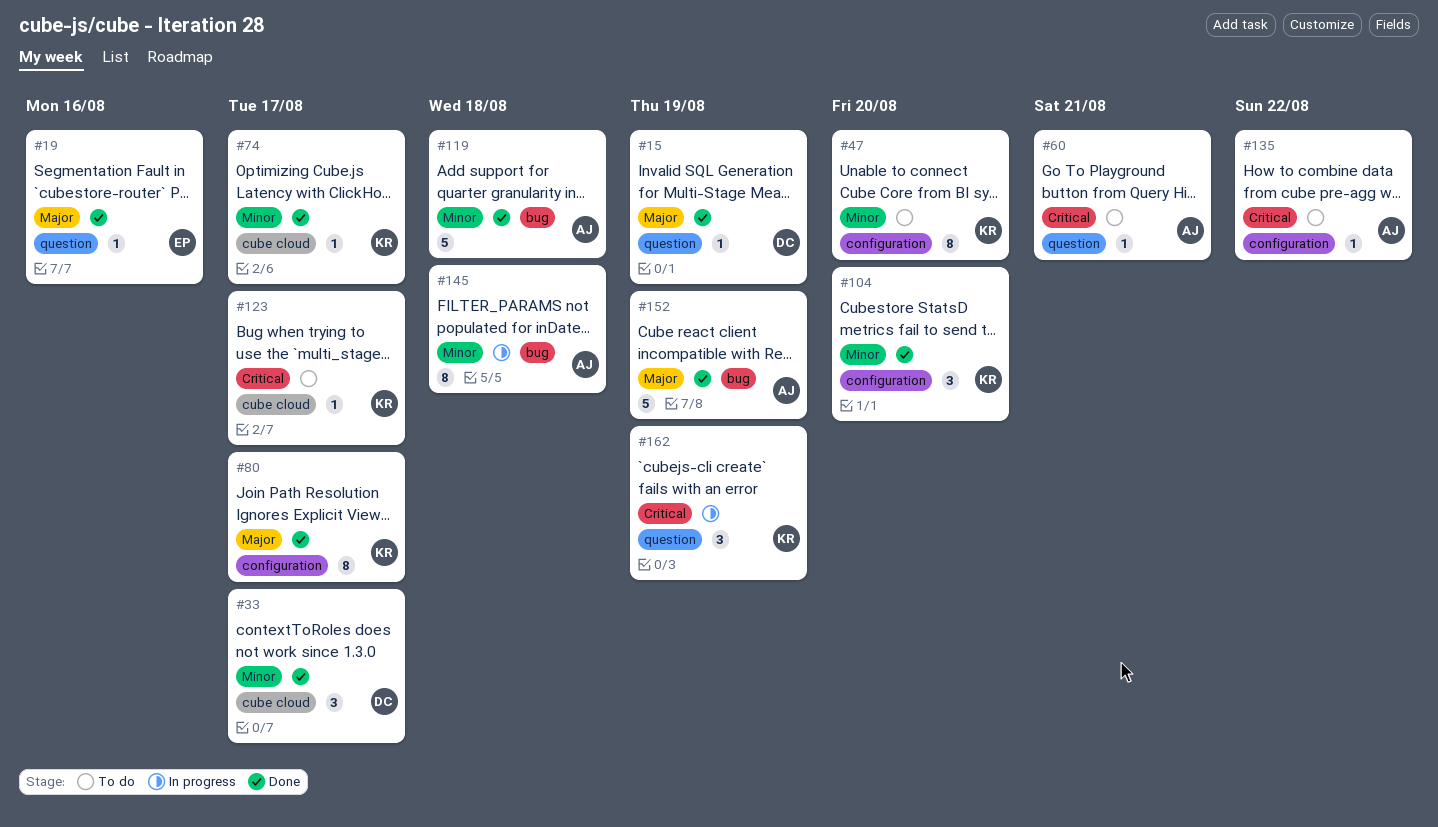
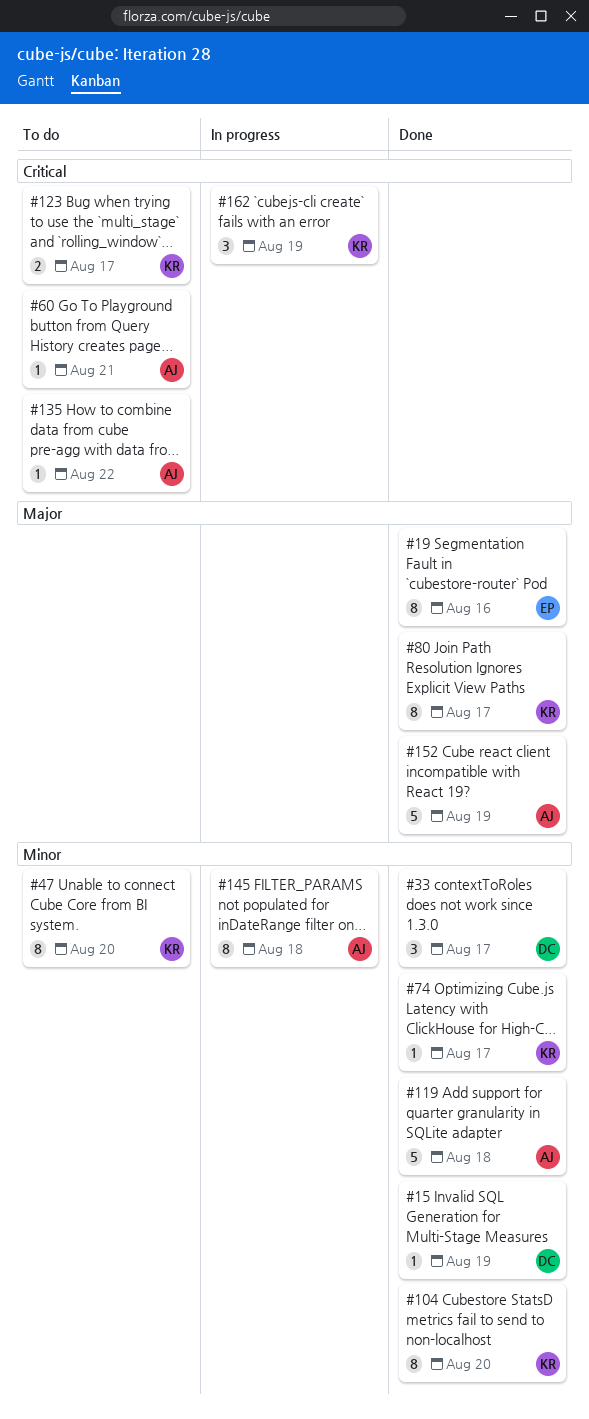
#15, priority: Major -> Minor
#19, estimate: 1 -> 8
#104, estimate: 3 -> 8
#123, estimate: 1 -> 2

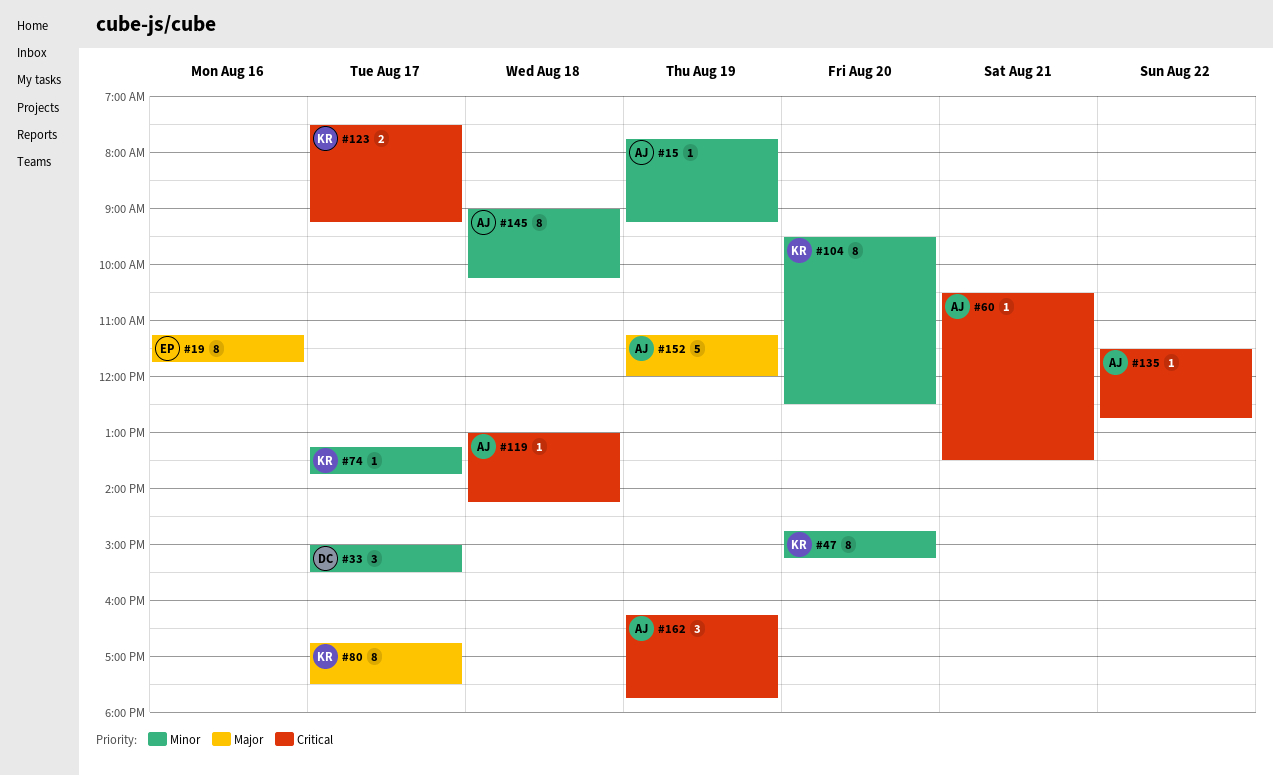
#15, owner: DC -> AJ
#119, priority: Minor -> Critical
#119, estimate: 5 -> 1
#162, owner: KR -> AJ

